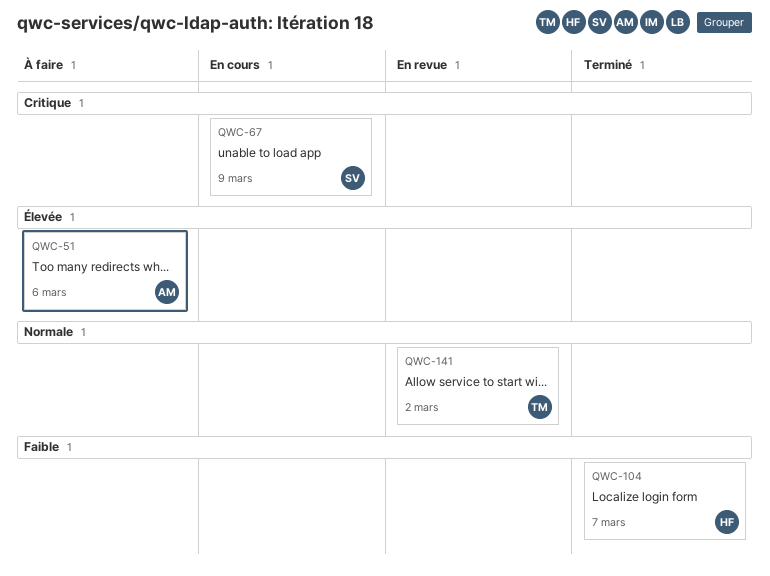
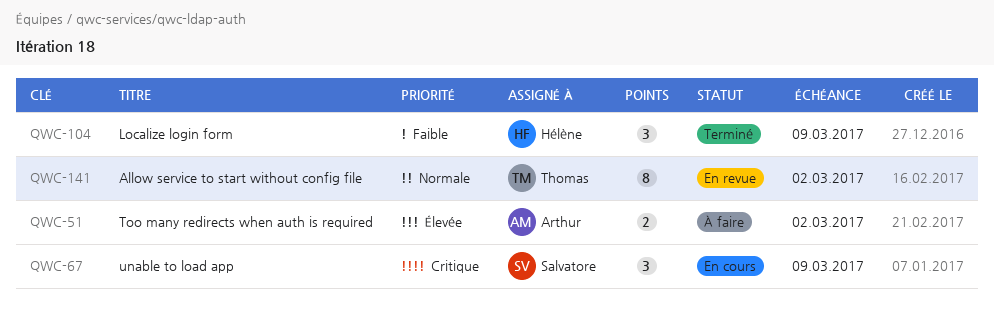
QWC-51, due: Mar 6 -> Mar 2
QWC-104, due: Mar 7 -> Mar 9

